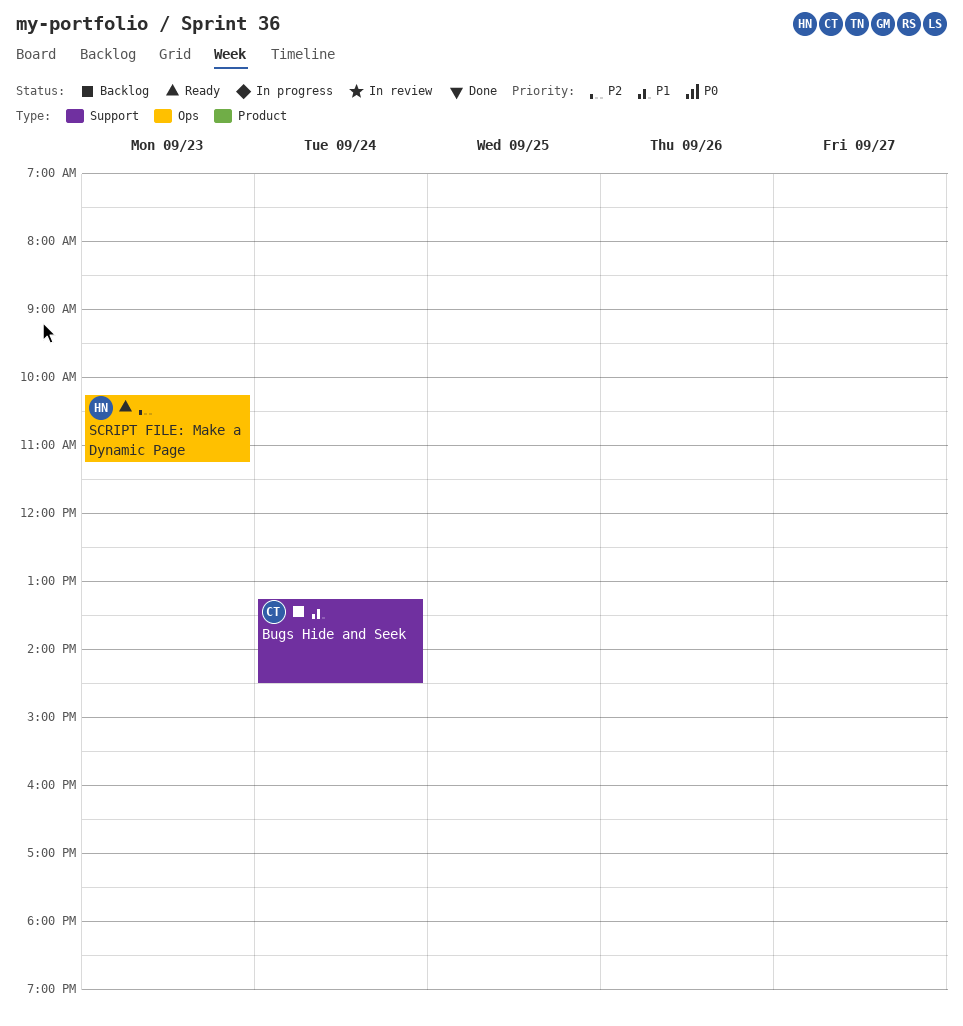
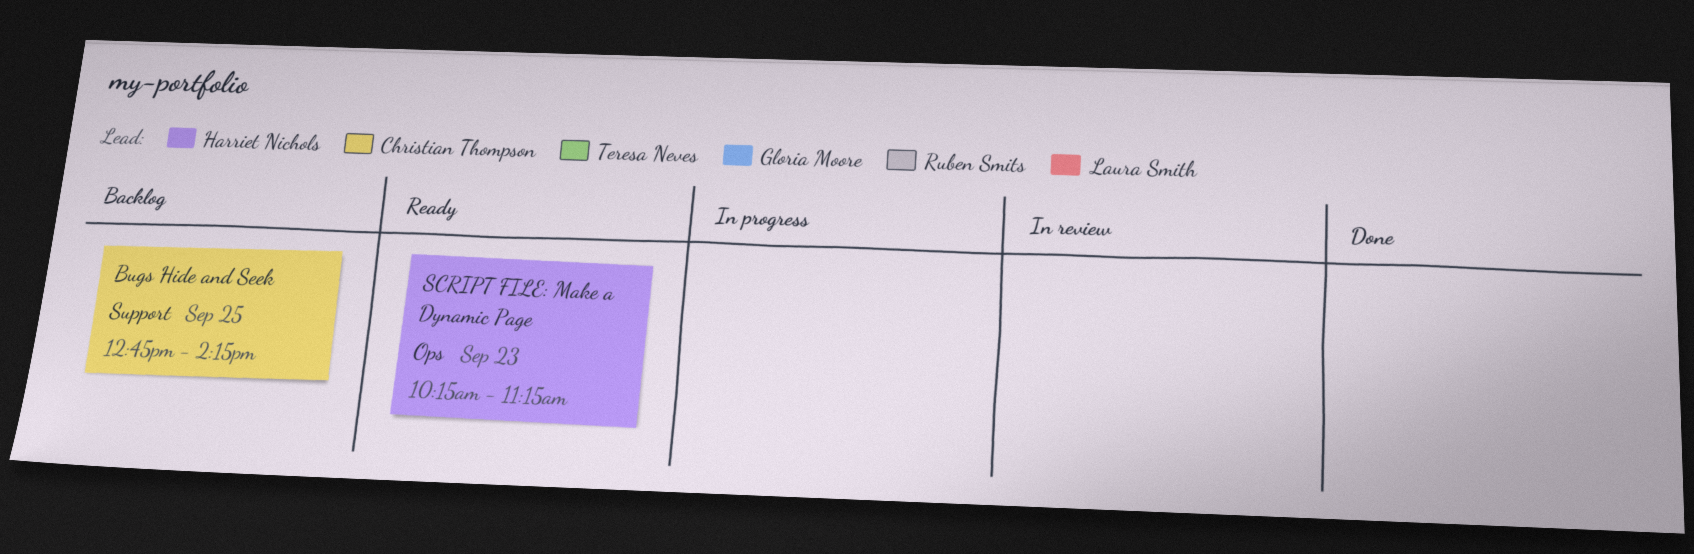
Bugs Hide and Seek, day: Sep 24 -> Sep 25
Bugs Hide and Seek, begins: 13:15 -> 12:45
Bugs Hide and Seek, ends: 14:30 -> 14:15

